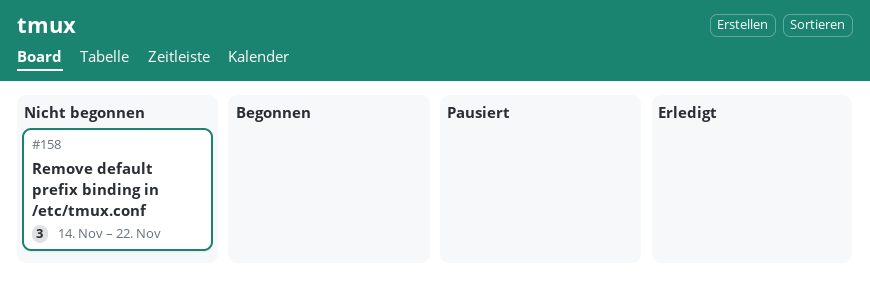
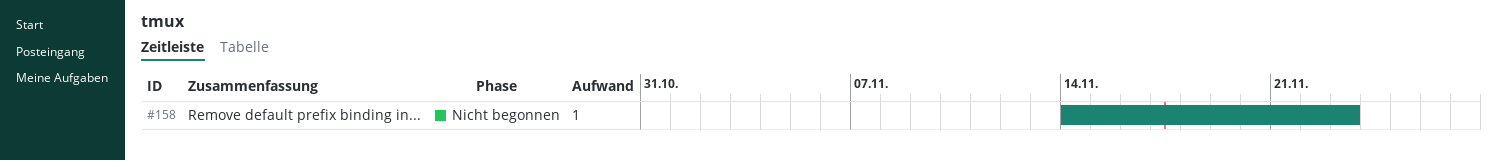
#158, estimate: 3 -> 1
#158, due: Nov 22 -> Nov 23

